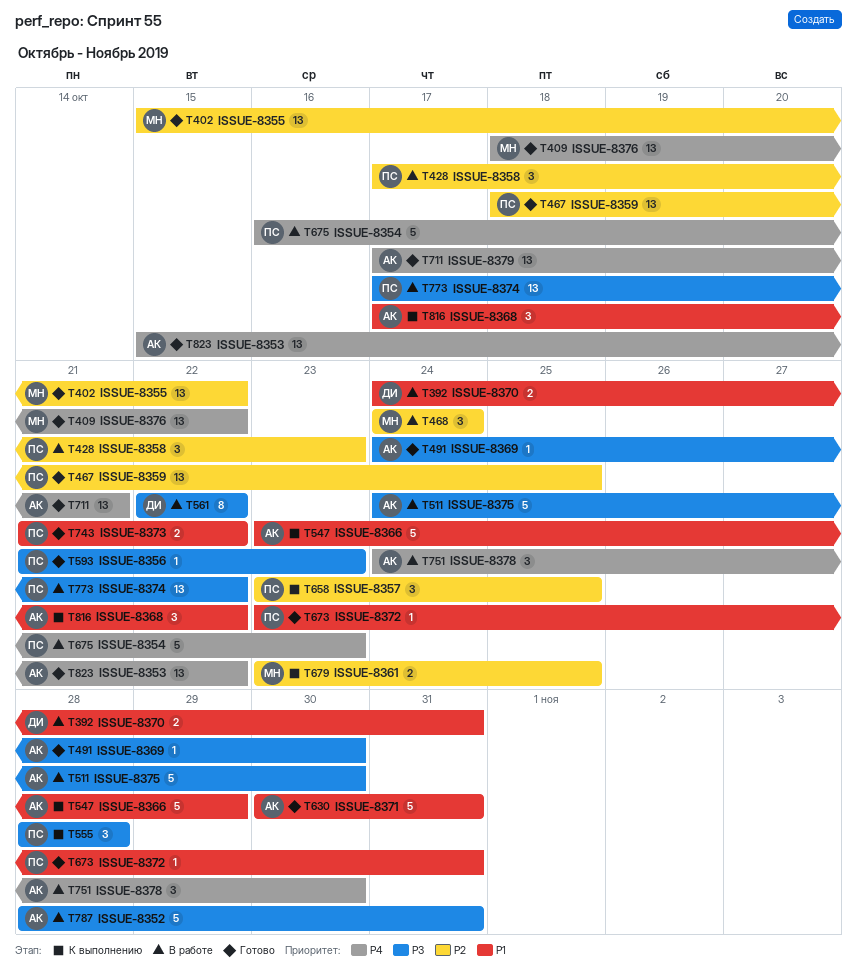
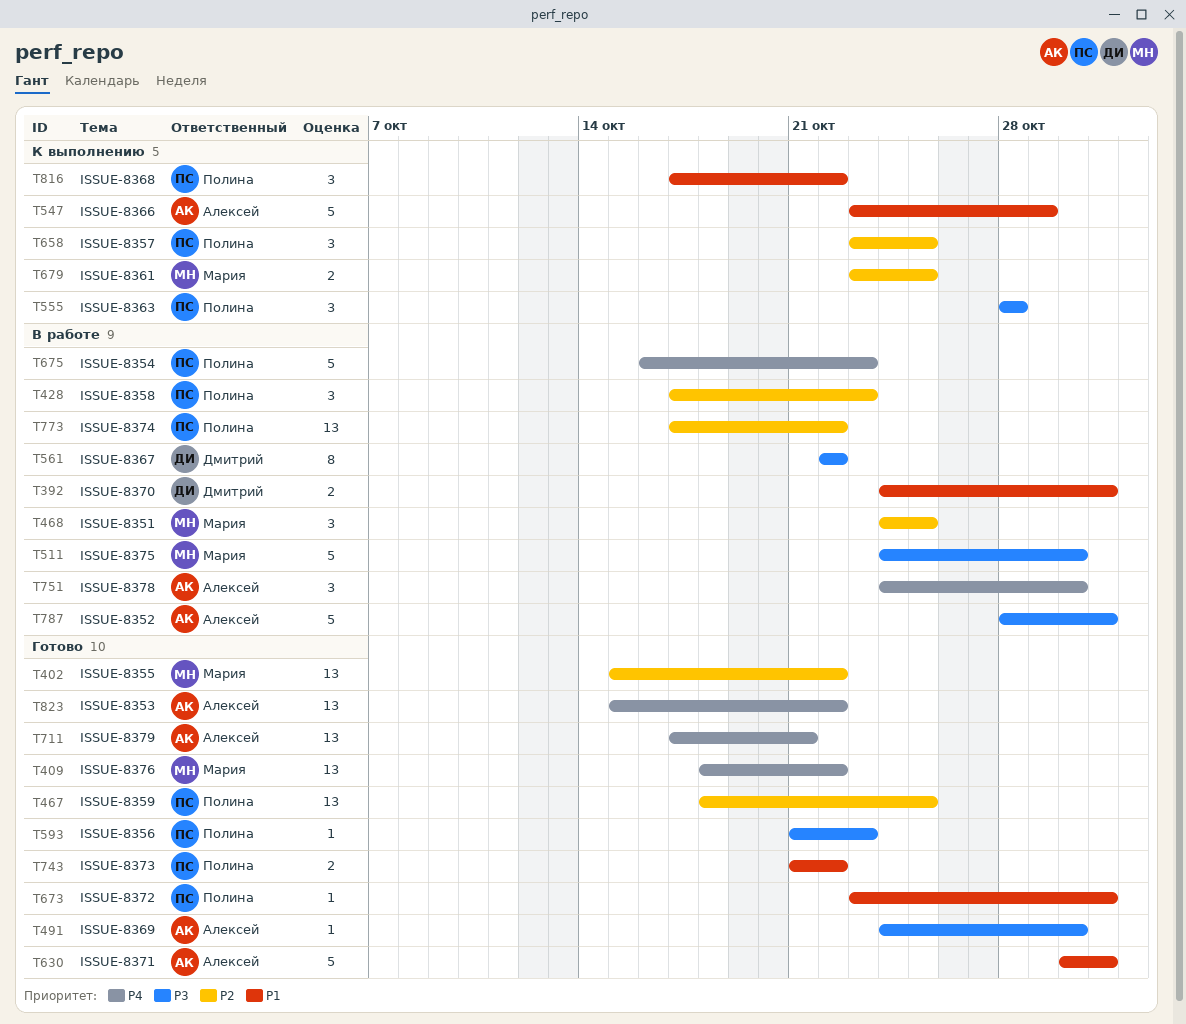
T468, due: Oct 24 -> Oct 25
T511, owner: Алексей -> Мария
T773, priority: P3 -> P2
T816, owner: Алексей -> Полина

